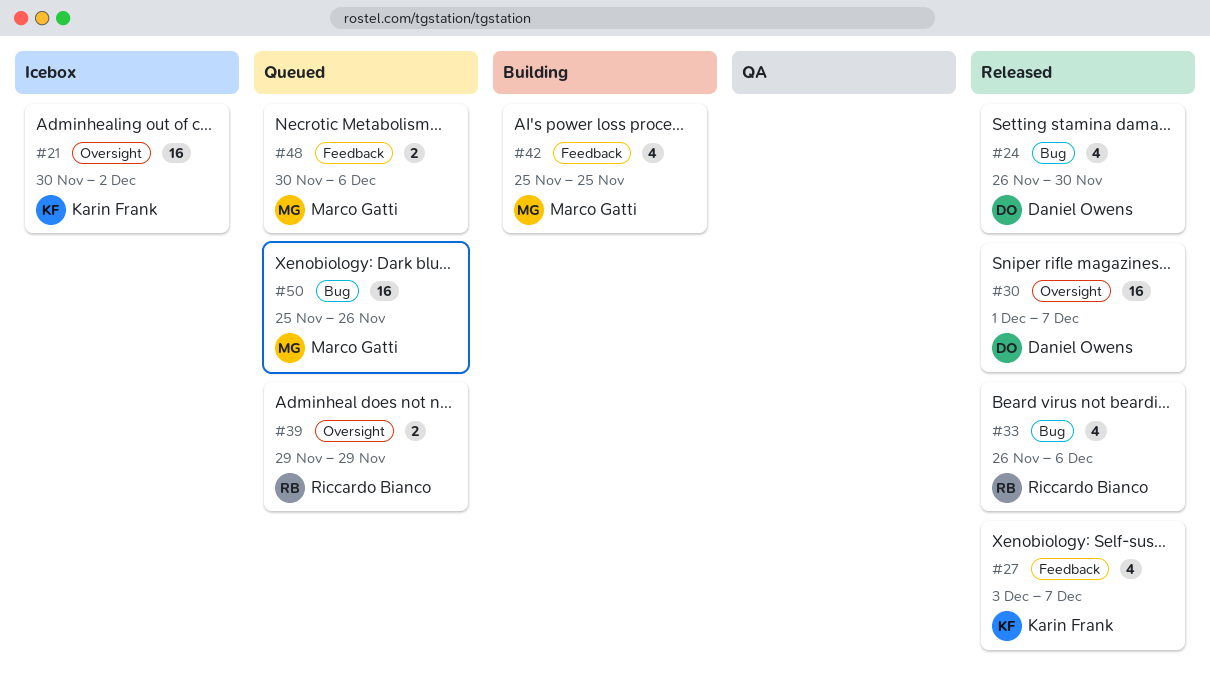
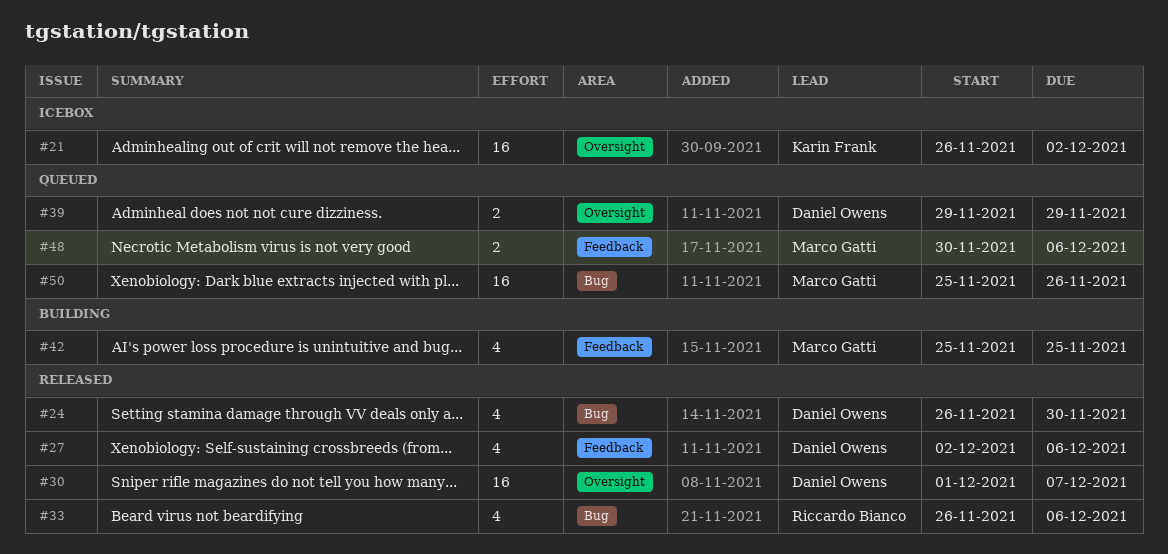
#21, start: Nov 30 -> Nov 26
#27, owner: Karin Frank -> Daniel Owens
#27, start: Dec 3 -> Dec 2
#27, due: Dec 7 -> Dec 6
#39, owner: Riccardo Bianco -> Daniel Owens

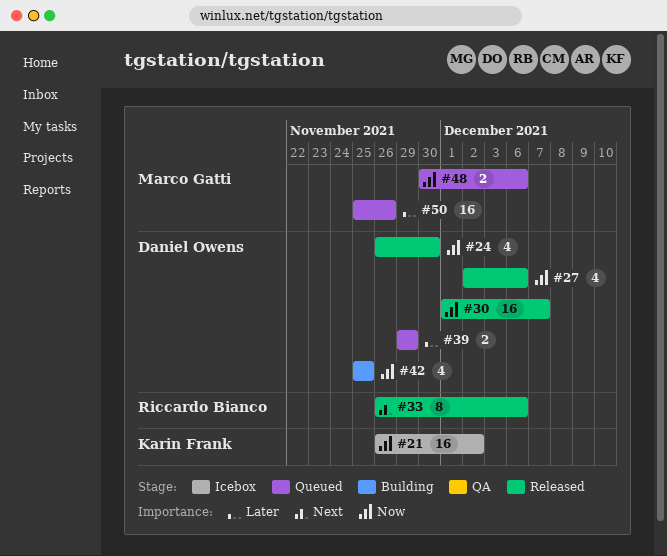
#33, estimate: 4 -> 8
#42, owner: Marco Gatti -> Daniel Owens

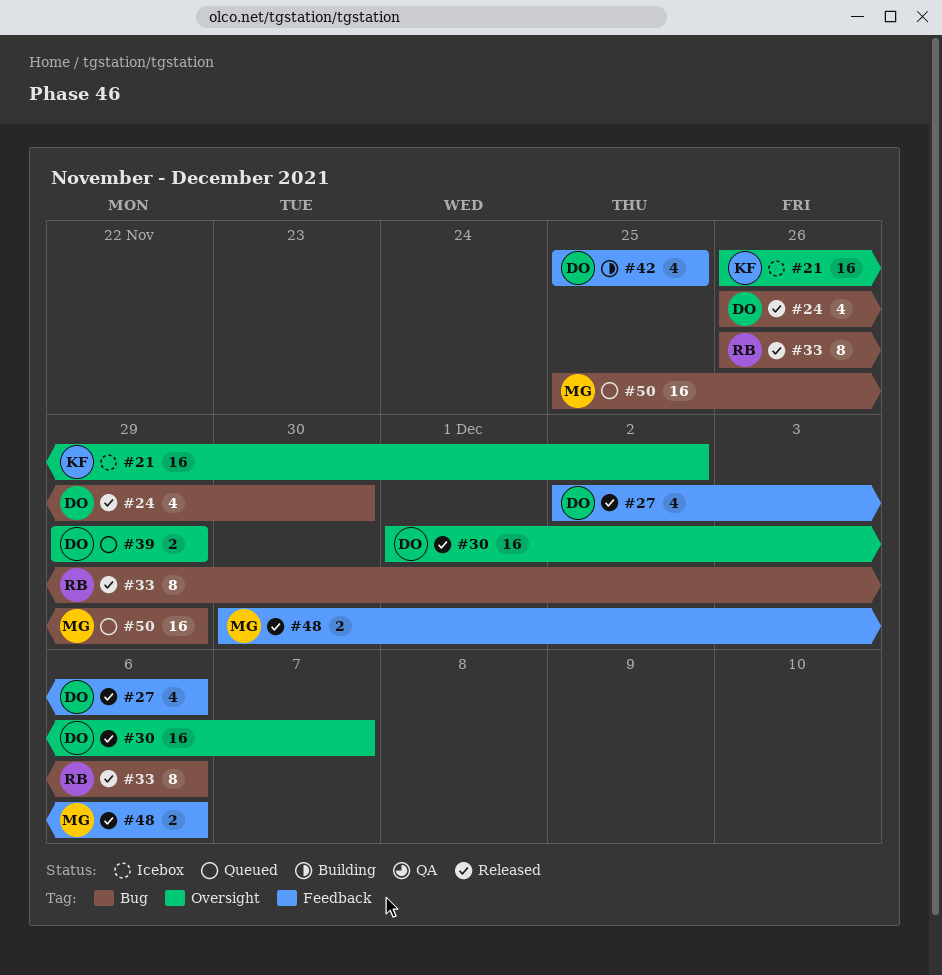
#48, status: Queued -> Released
#50, due: Nov 26 -> Nov 29

